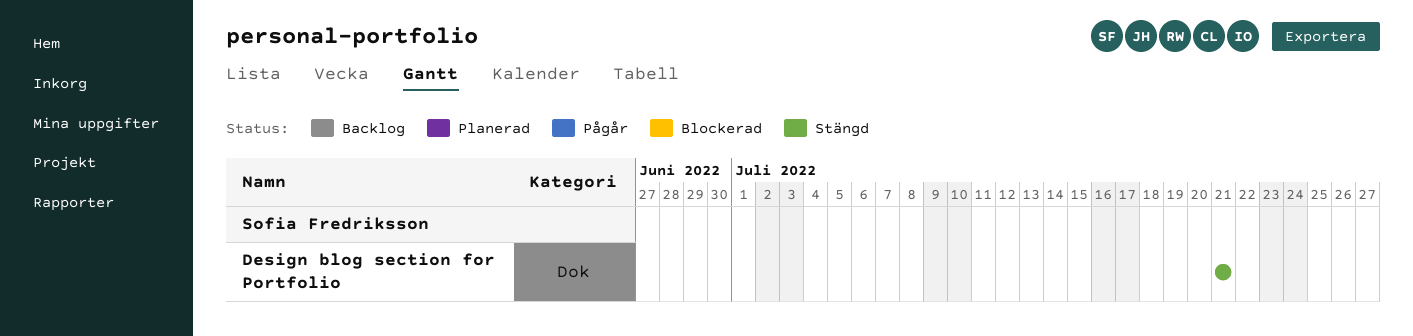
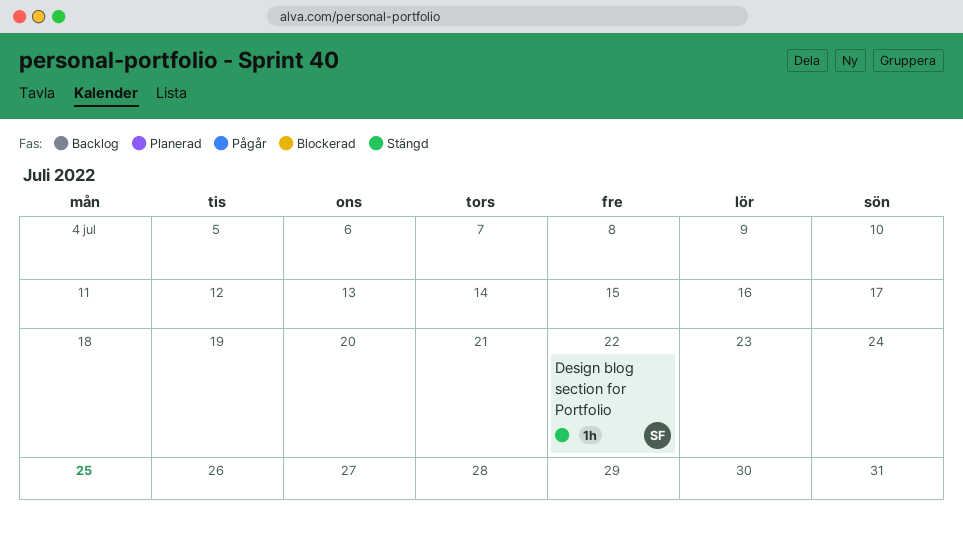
Design blog section for Portfolio, due: Jul 21 -> Jul 22

